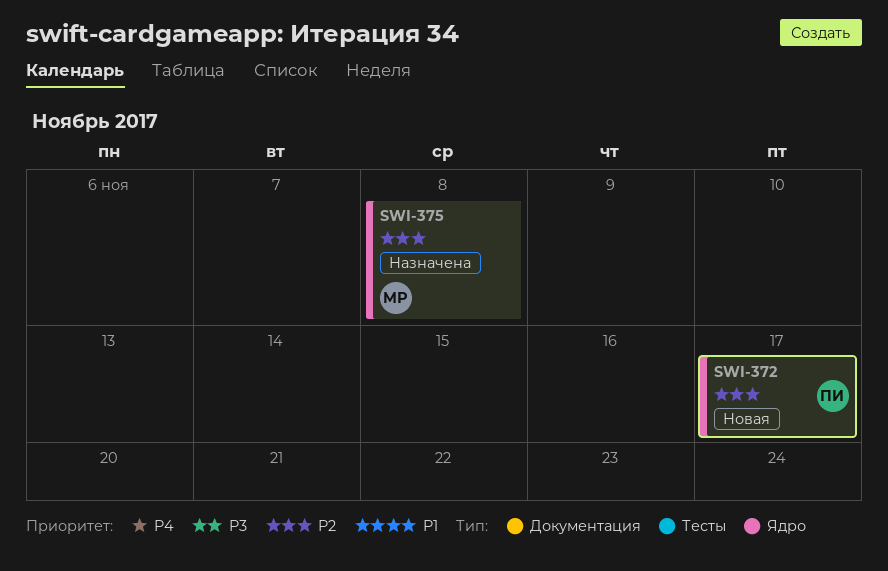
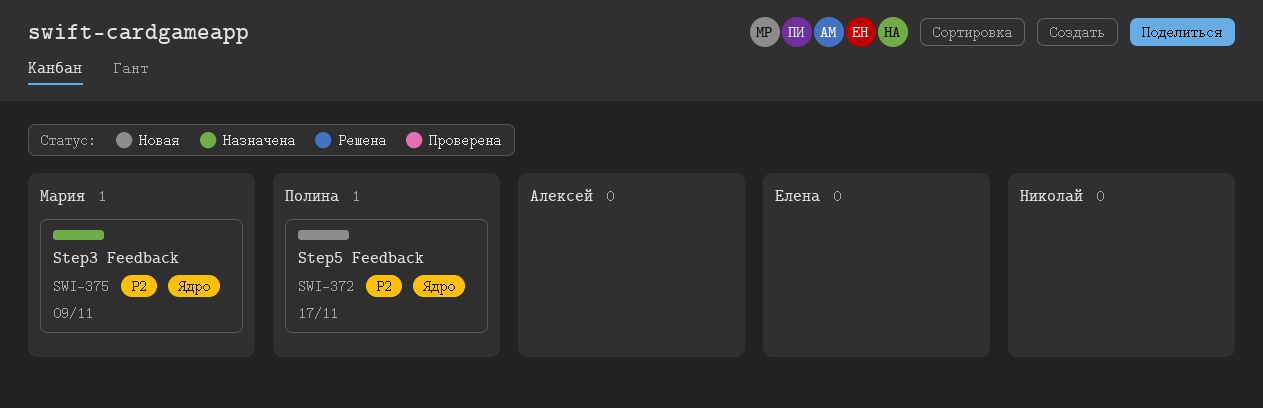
SWI-375, due: Nov 8 -> Nov 9

